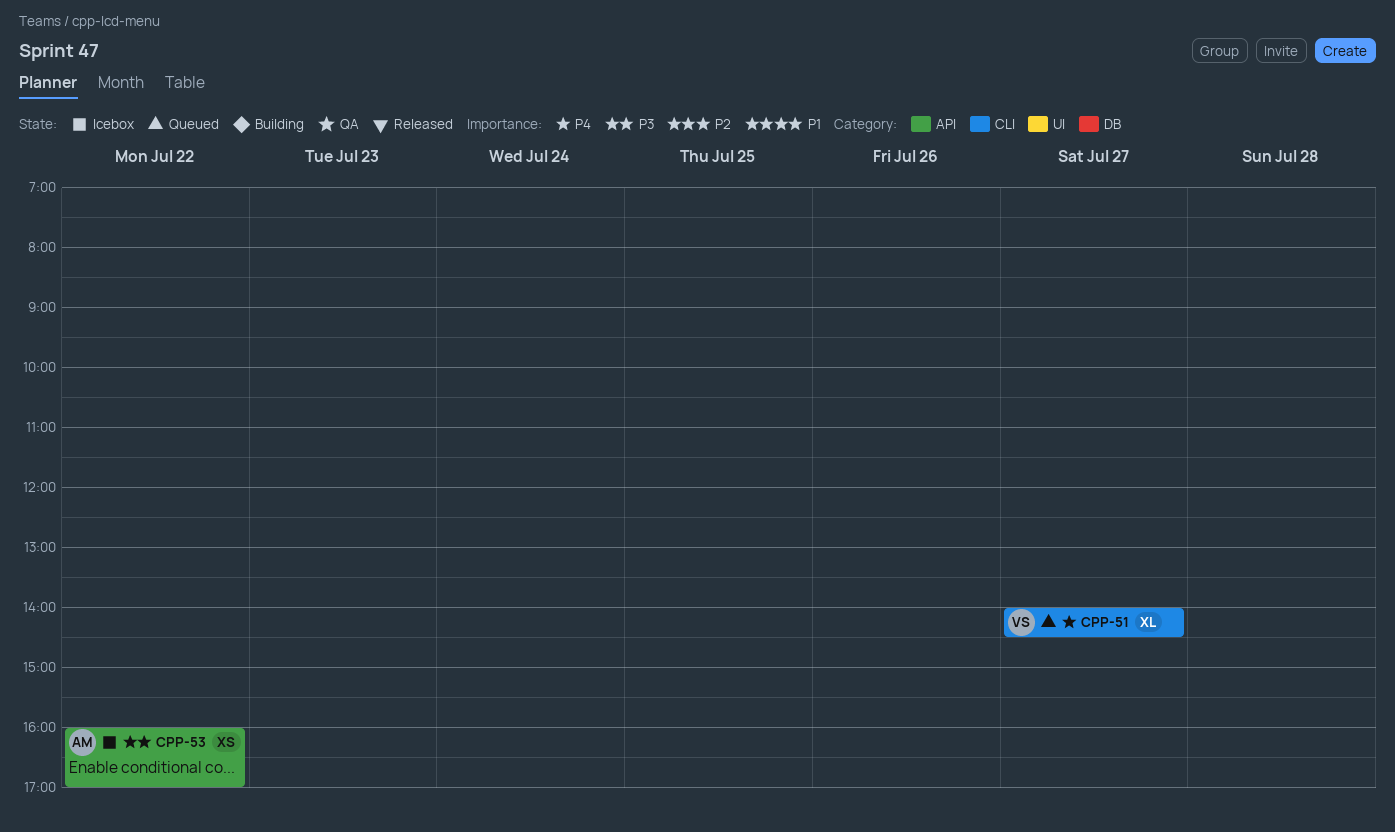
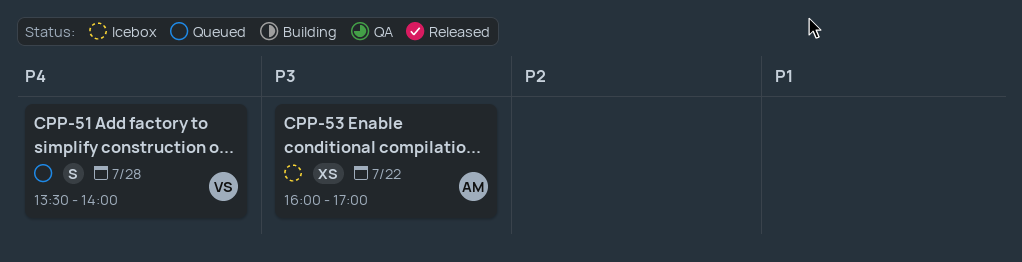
CPP-51, estimate: XL -> S
CPP-51, day: Jul 27 -> Jul 28
CPP-51, begins: 14:00 -> 13:30
CPP-51, ends: 14:30 -> 14:00

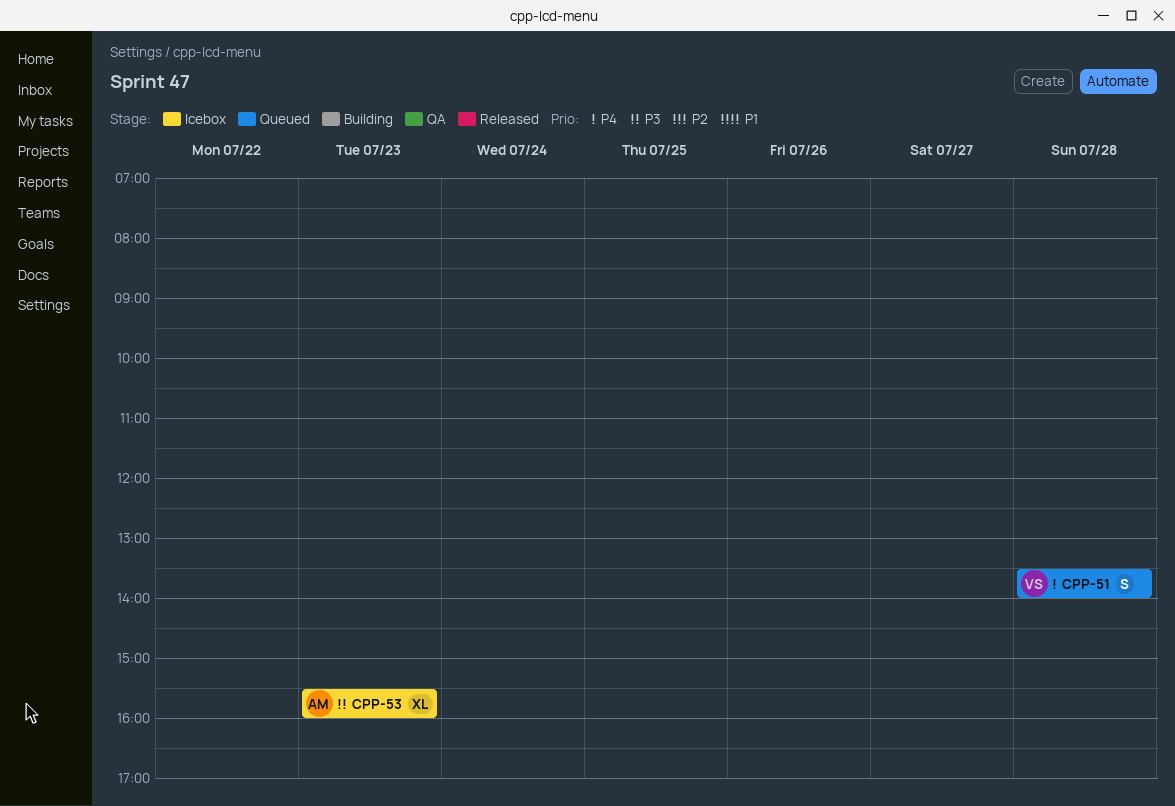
CPP-53, estimate: XS -> XL
CPP-53, day: Jul 22 -> Jul 23
CPP-53, begins: 16:00 -> 15:30
CPP-53, ends: 17:00 -> 16:00

